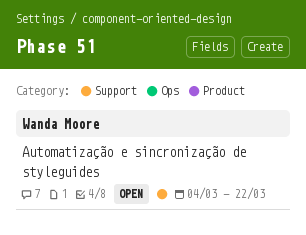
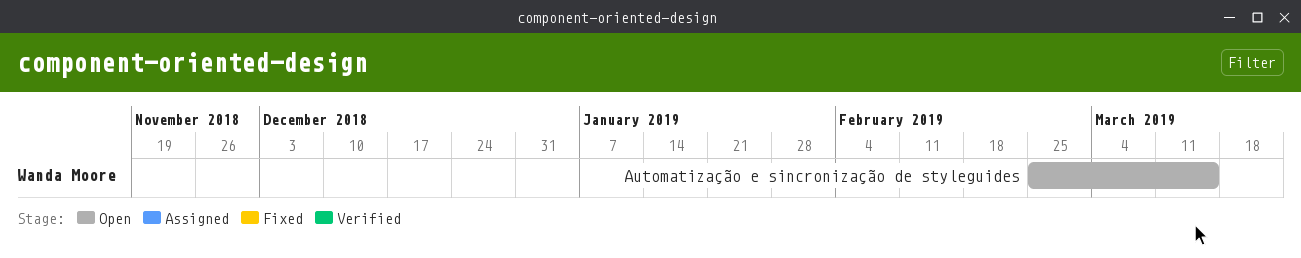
Automatização e sincronização de styleguides, start: Mar 4 -> Feb 25
Automatização e sincronização de styleguides, due: Mar 22 -> Mar 15

